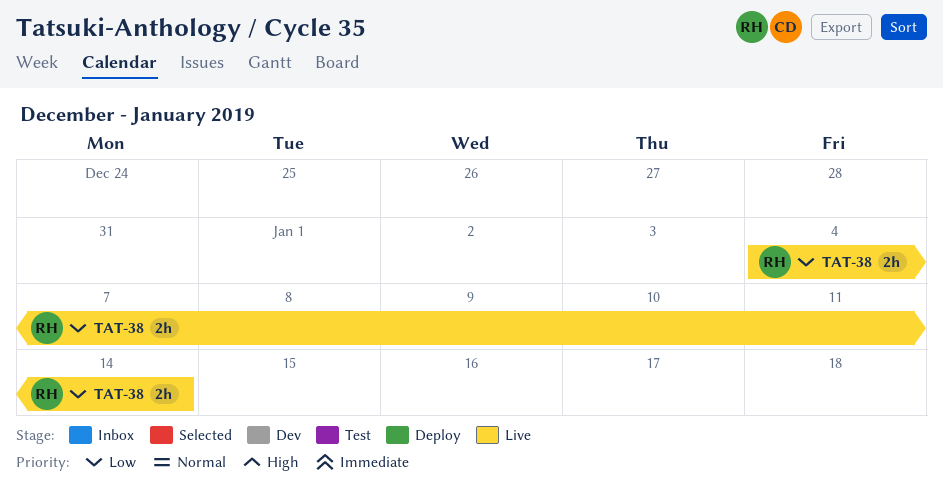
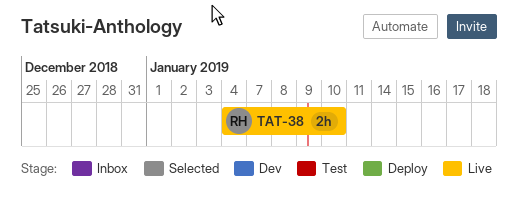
TAT-38, due: Jan 14 -> Jan 10

